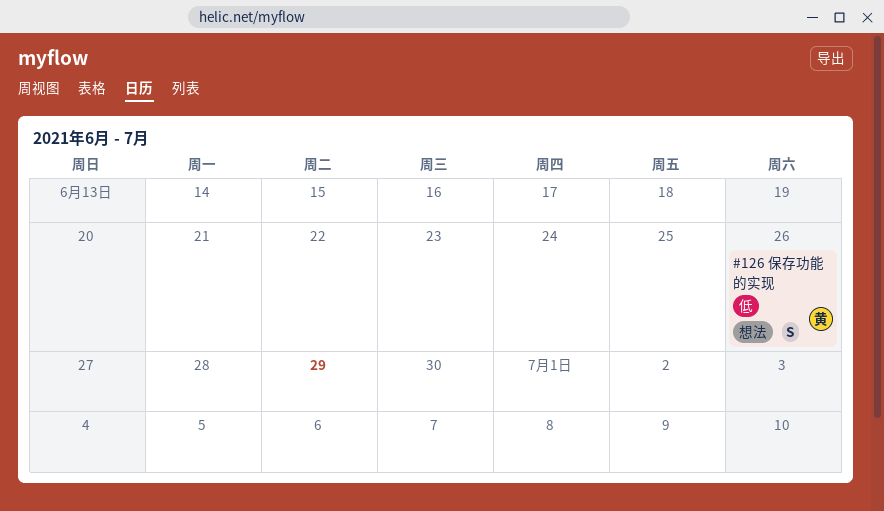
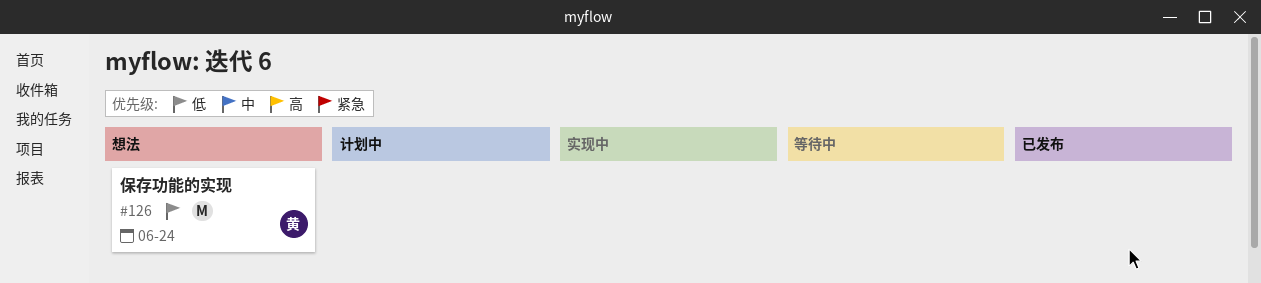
#126, estimate: S -> M
#126, due: Jun 26 -> Jun 24

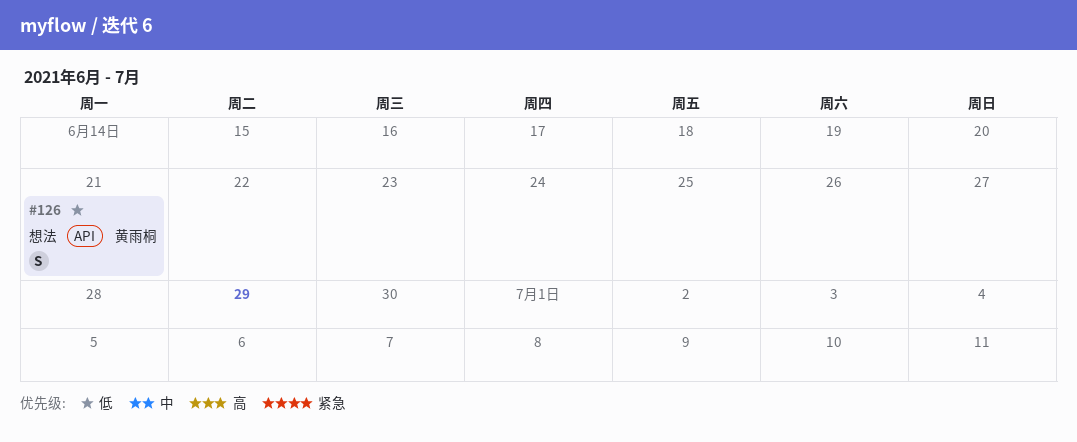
#126, estimate: M -> S
#126, due: Jun 24 -> Jun 21

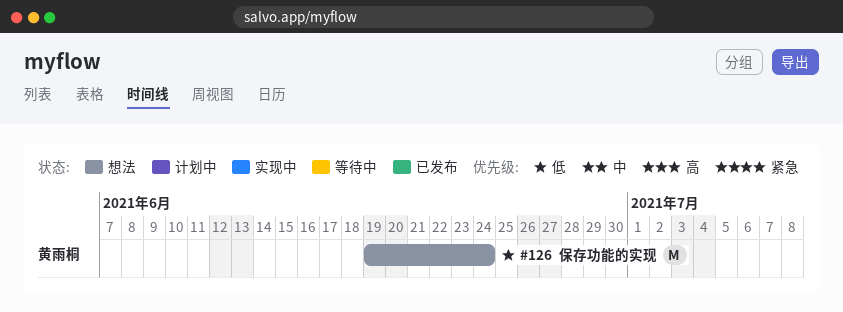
#126, estimate: S -> M
#126, due: Jun 21 -> Jun 24

